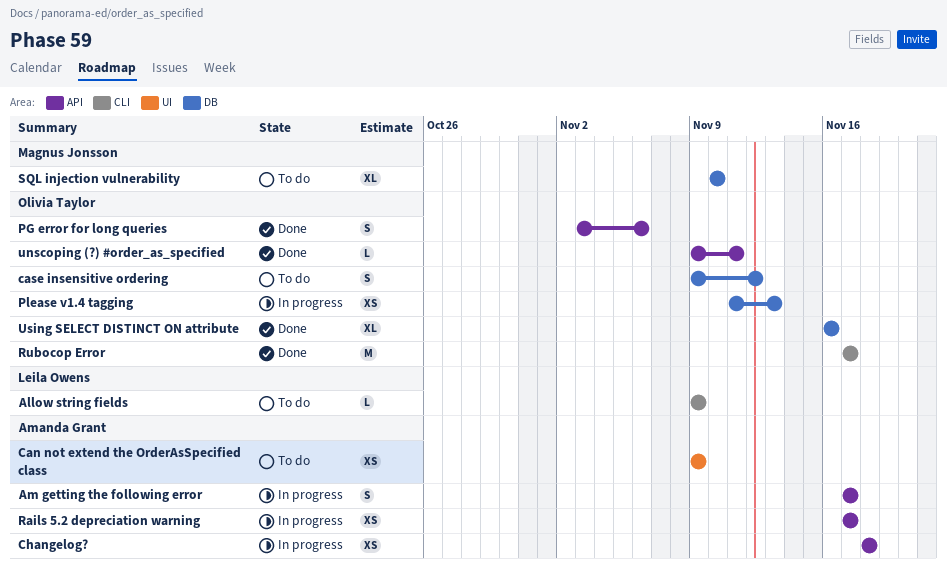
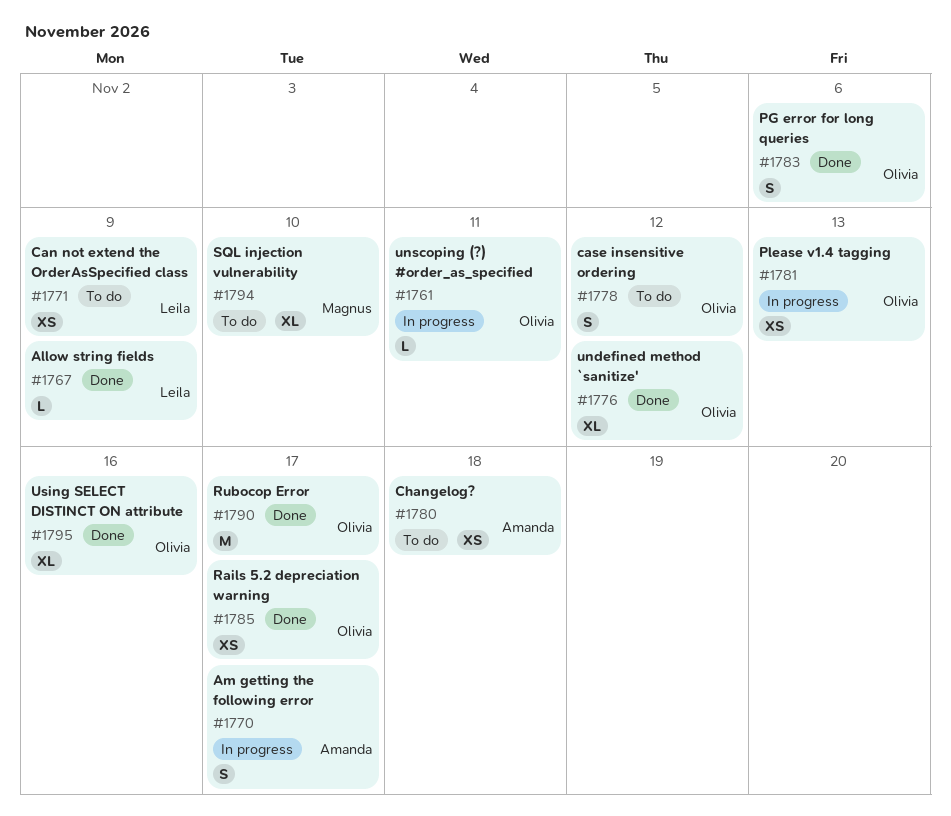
Allow string fields, status: To do -> Done
Can not extend the OrderAsSpecified class, owner: Amanda Grant -> Leila Owens
Changelog?, status: In progress -> To do
Rails 5.2 depreciation warning, status: In progress -> Done
Rails 5.2 depreciation warning, owner: Amanda Grant -> Olivia Taylor
undefined method `sanitize': none -> present
unscoping (?) #order_as_specified, status: Done -> In progress

